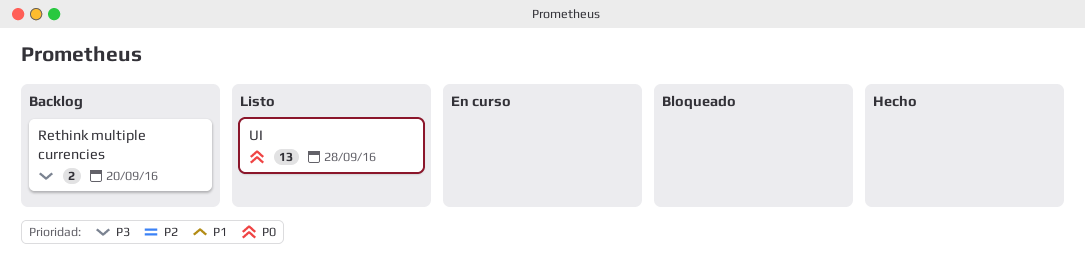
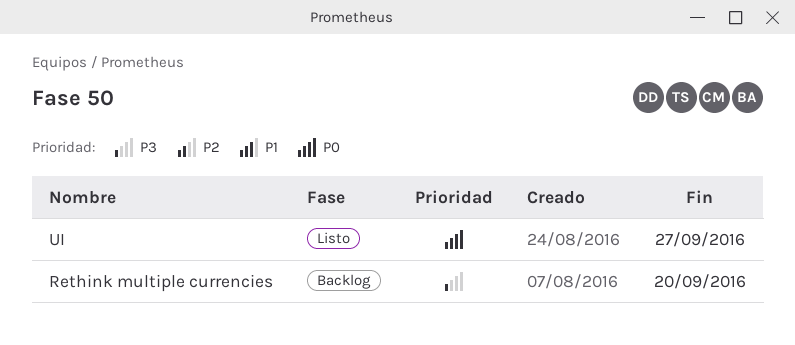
UI, due: Sep 28 -> Sep 27

